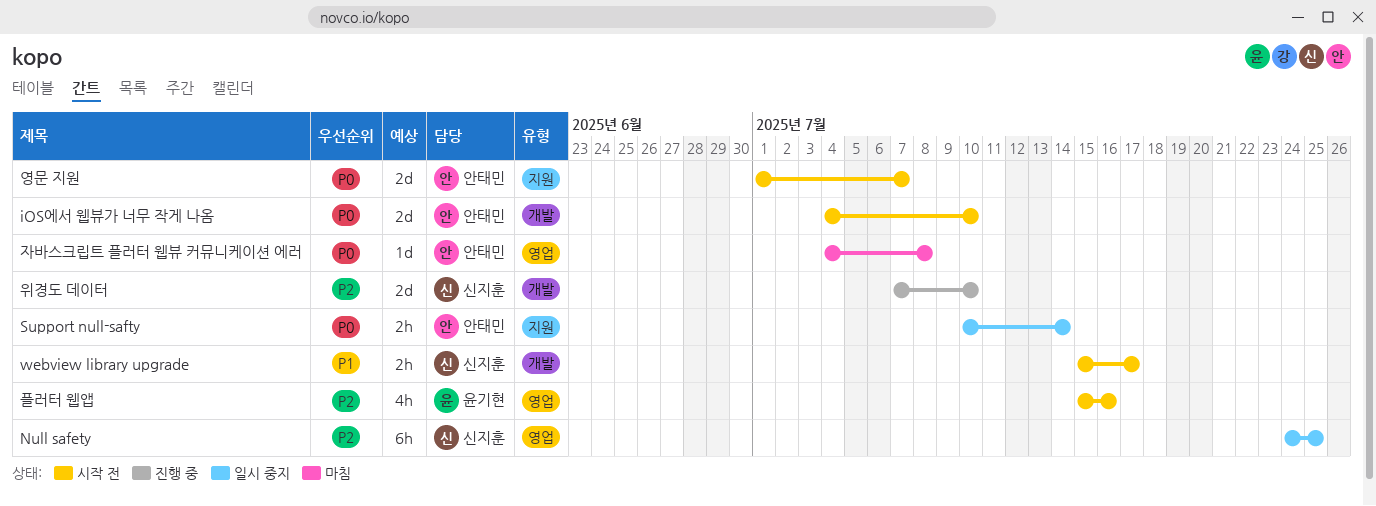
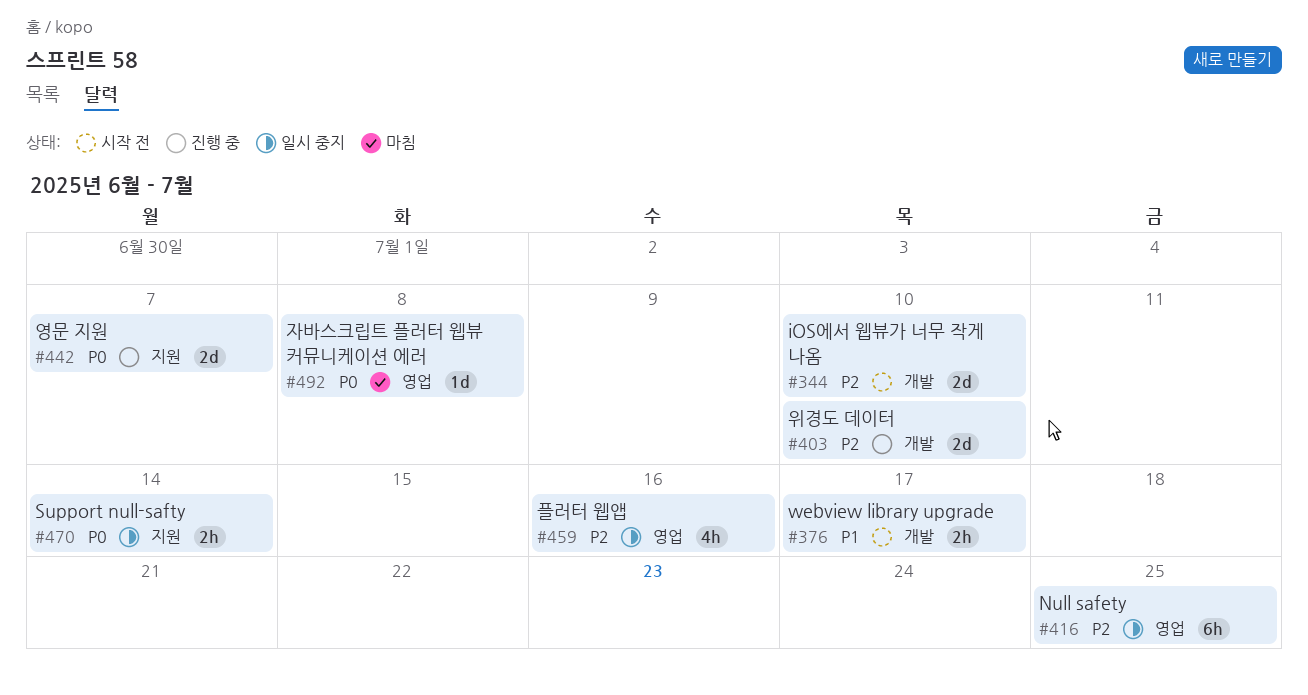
iOS에서 웹뷰가 너무 작게 나옴, priority: P0 -> P2
영문 지원, status: 시작 전 -> 진행 중
플러터 웹앱, status: 시작 전 -> 일시 중지

